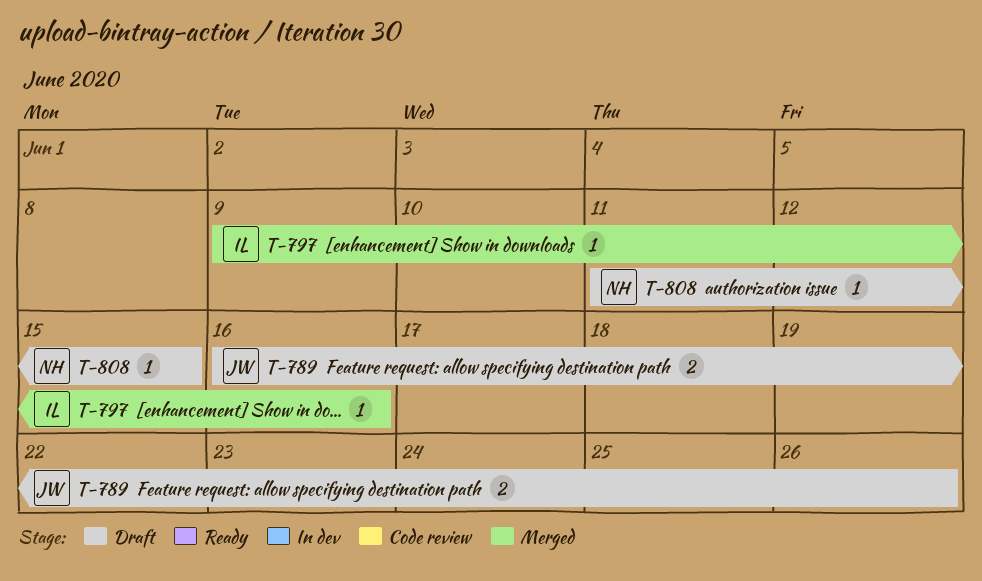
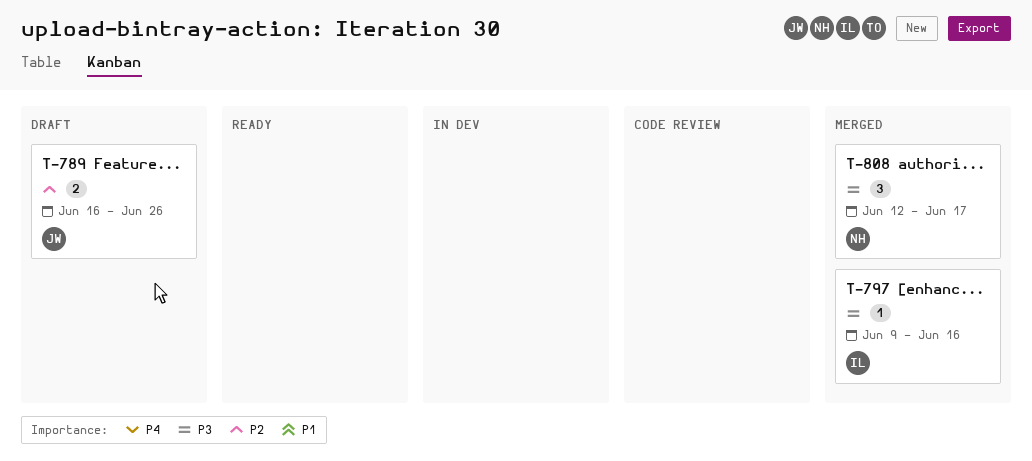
T-808, status: Draft -> Merged
T-808, estimate: 1 -> 3
T-808, start: Jun 11 -> Jun 12
T-808, due: Jun 15 -> Jun 17

